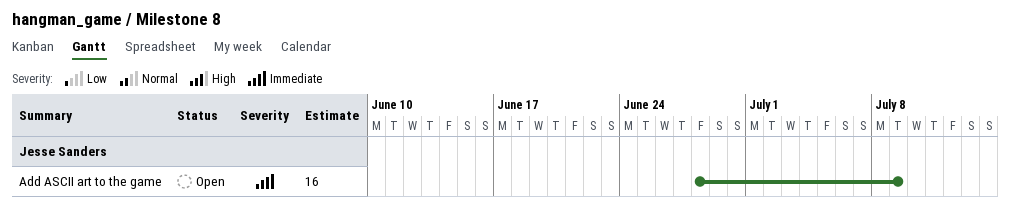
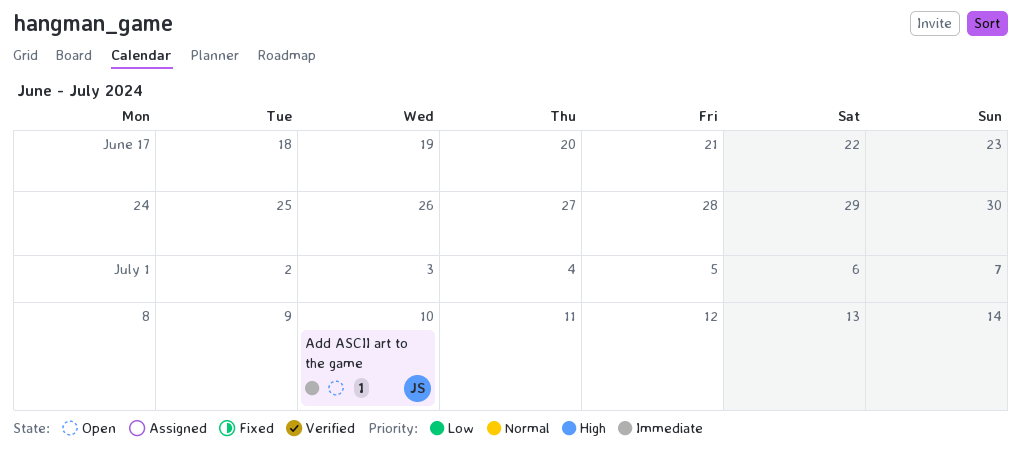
Add ASCII art to the game, estimate: 16 -> 1
Add ASCII art to the game, due: Jul 9 -> Jul 10

